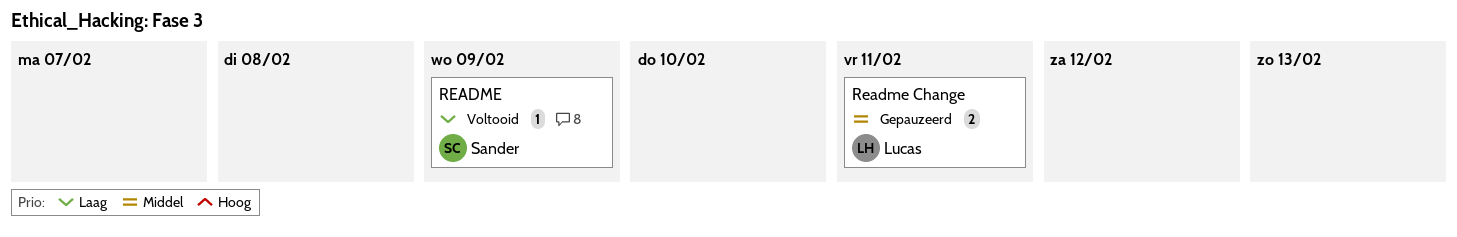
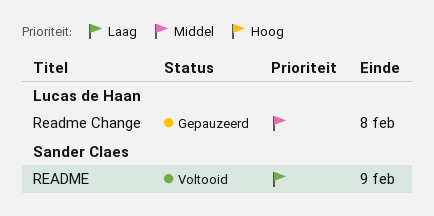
Readme Change, due: Feb 11 -> Feb 8

